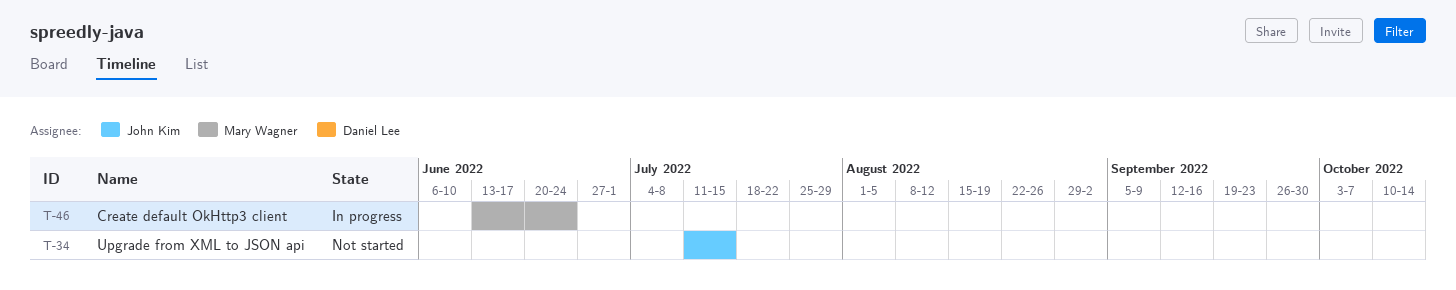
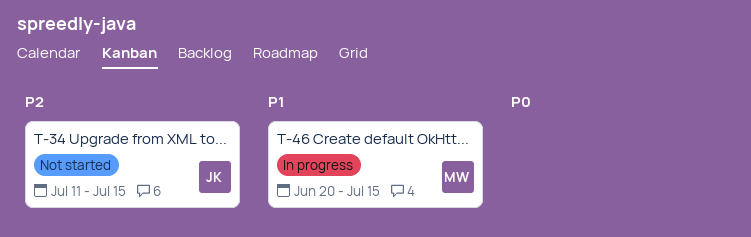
T-46, start: Jun 13 -> Jun 20
T-46, due: Jun 24 -> Jul 15

